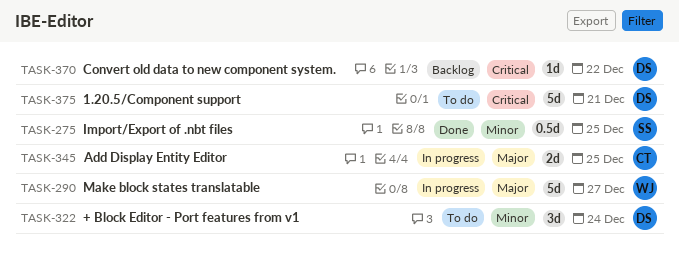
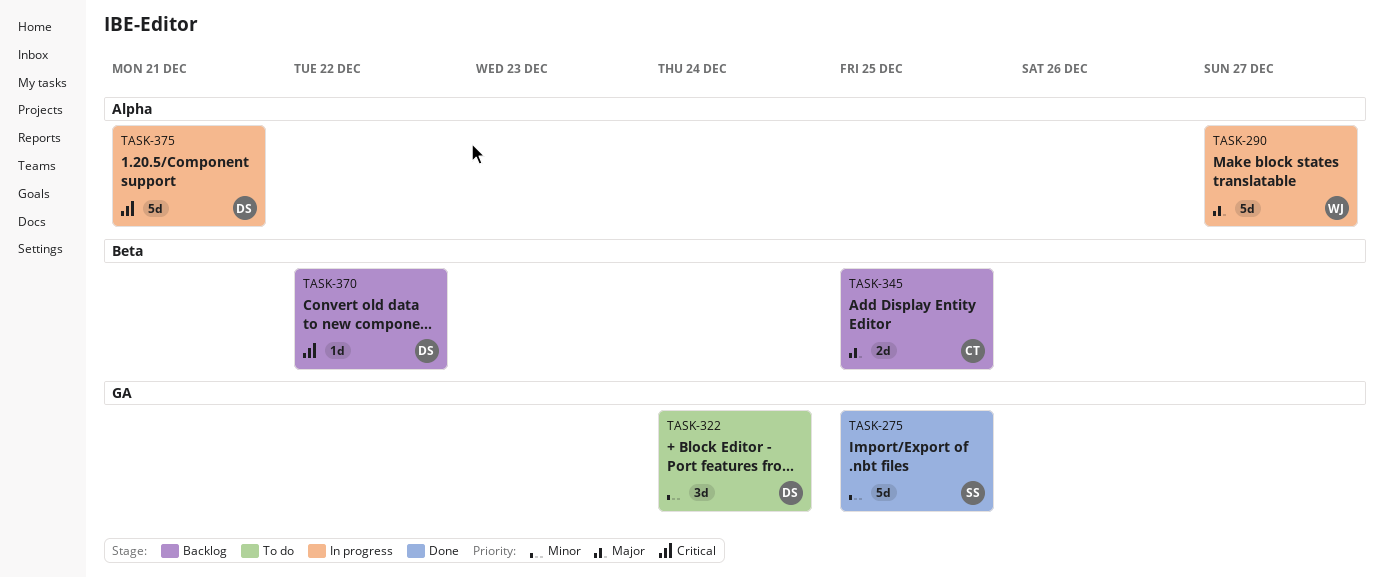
TASK-275, estimate: 0.5d -> 5d
TASK-345, status: In progress -> Backlog
TASK-375, status: To do -> In progress

